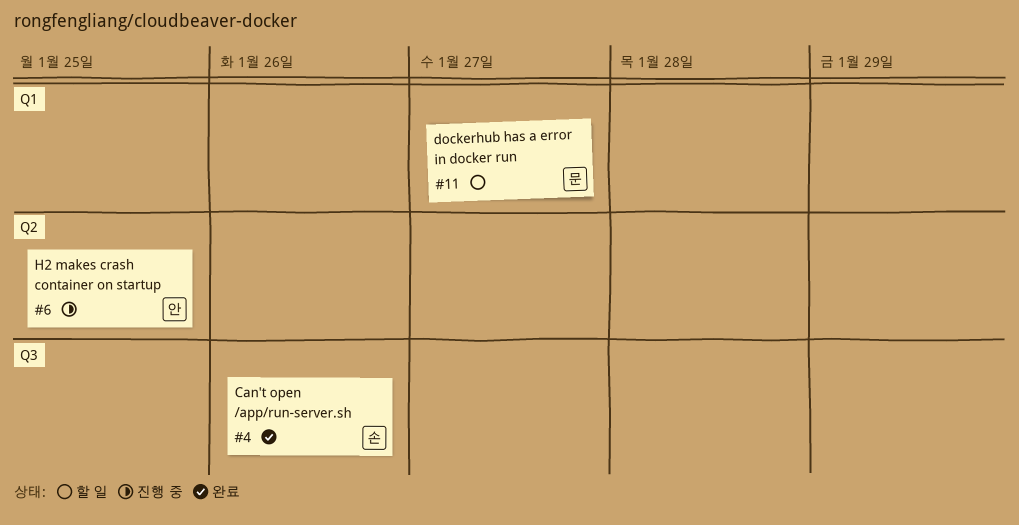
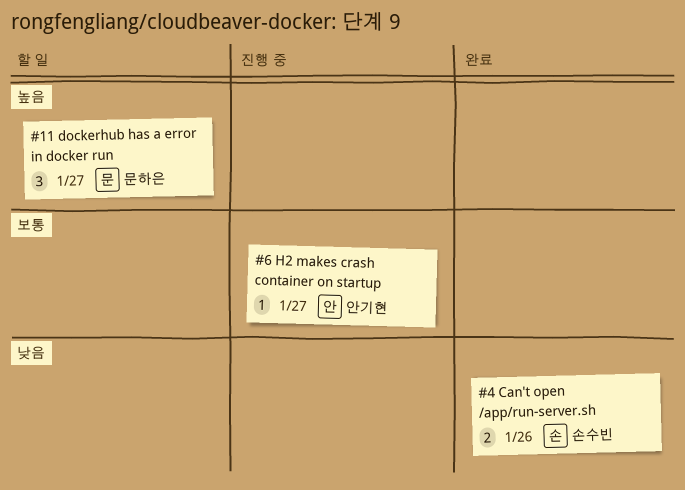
#6, due: Jan 25 -> Jan 27

